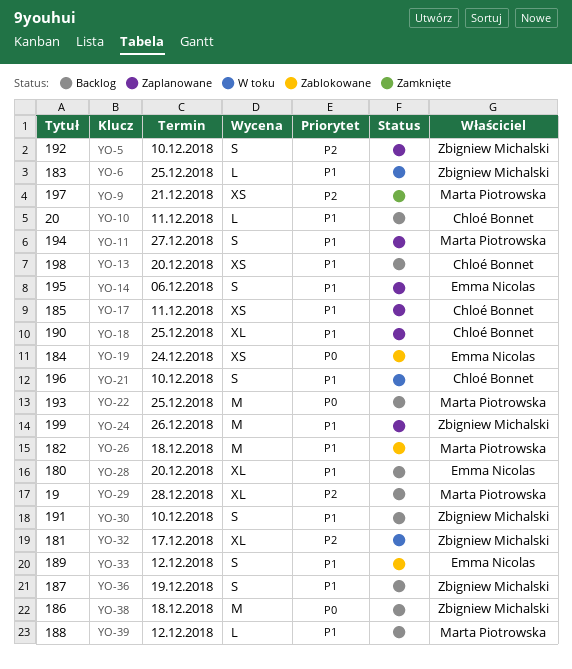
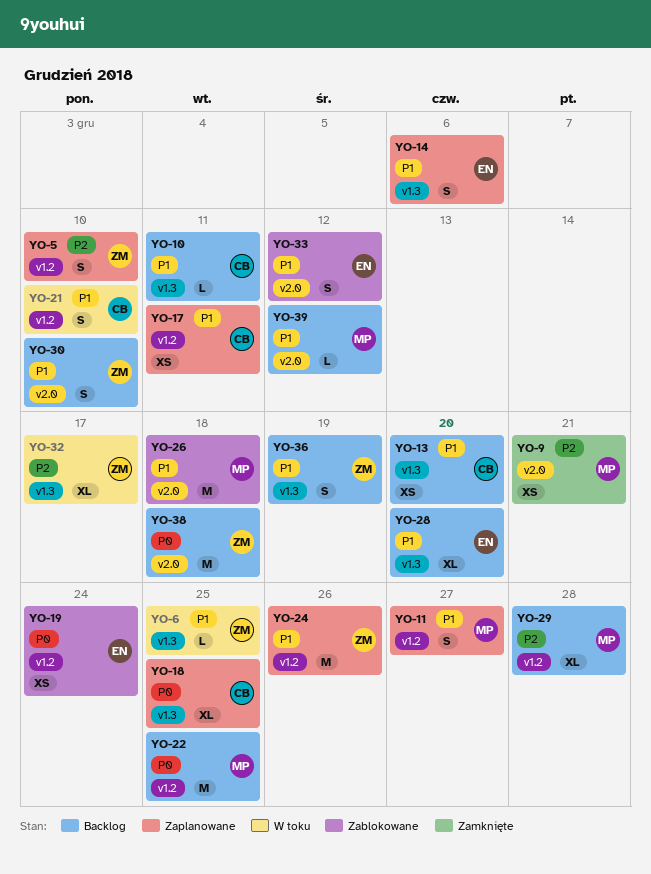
YO-18, priority: P1 -> P0

